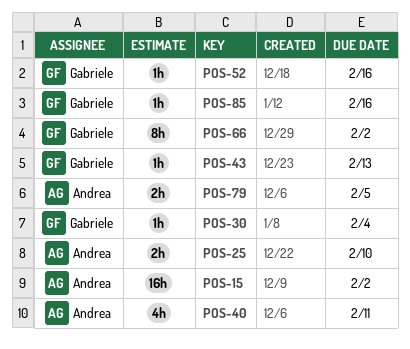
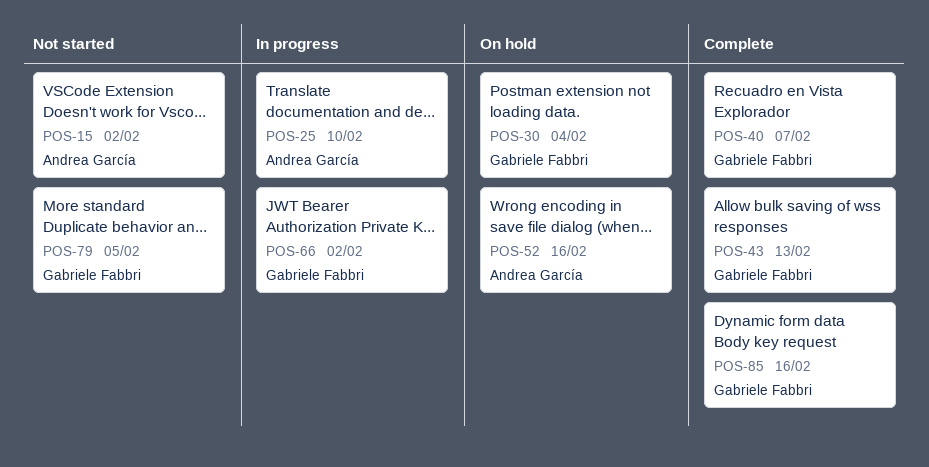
POS-40, owner: Andrea García -> Gabriele Fabbri
POS-40, due: Feb 11 -> Feb 7
POS-52, owner: Gabriele Fabbri -> Andrea García
POS-79, owner: Andrea García -> Gabriele Fabbri

